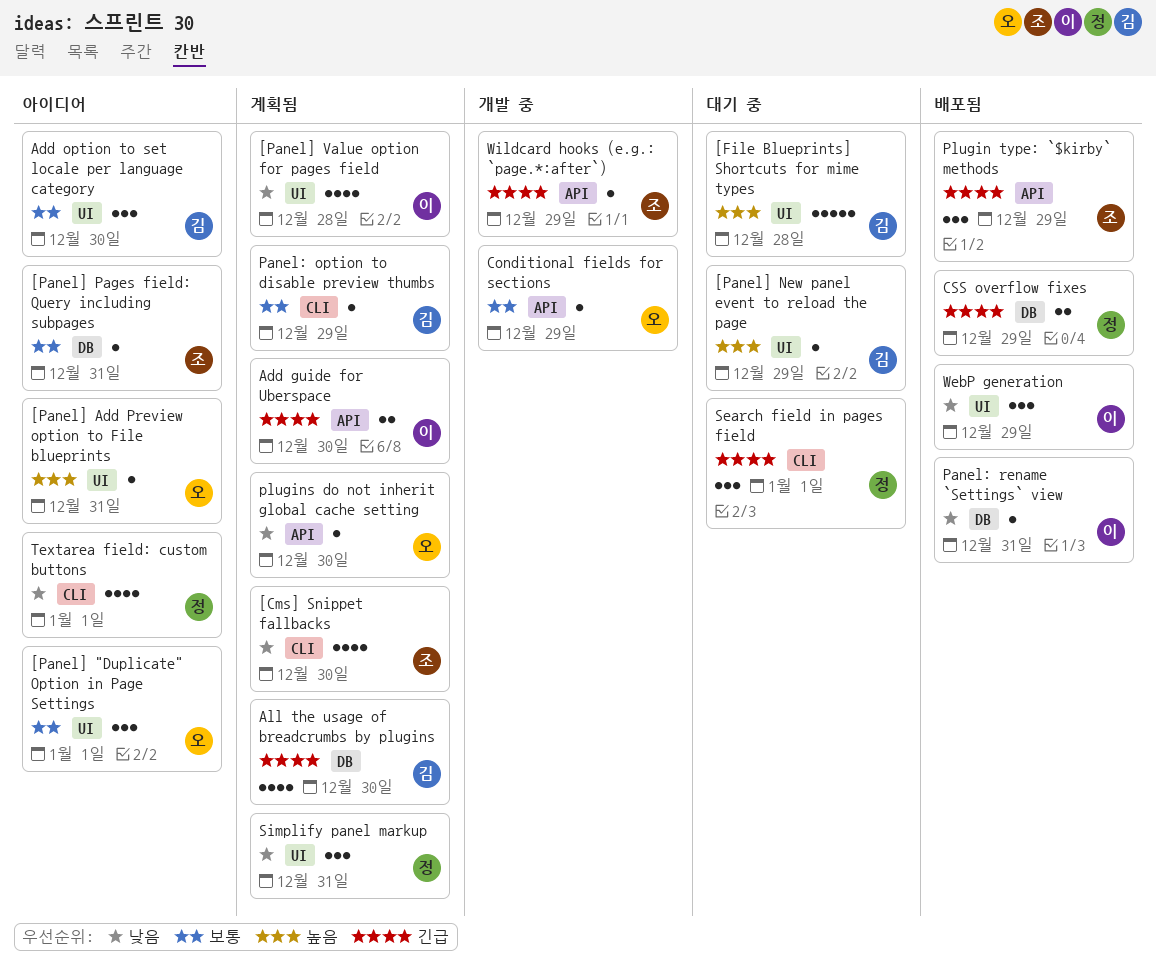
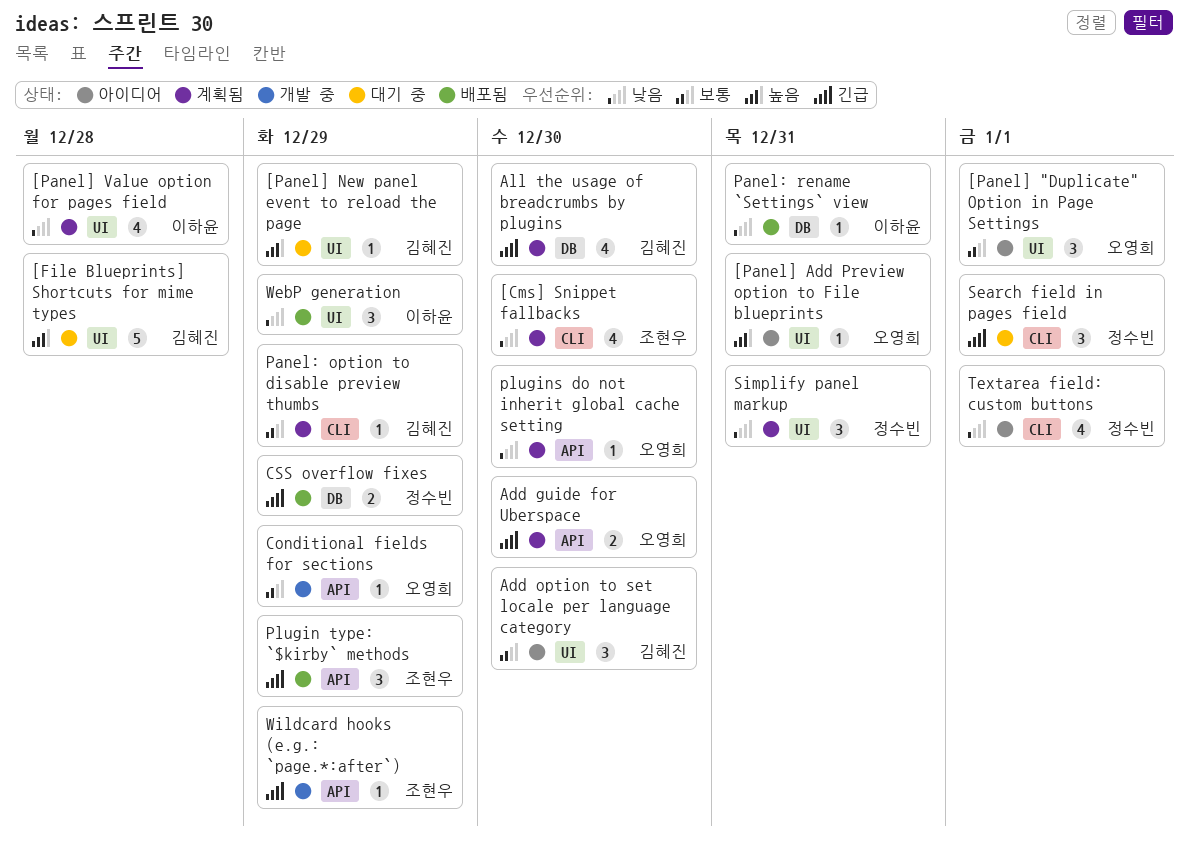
[Panel] Pages field: Query including subpages: present -> none
Add guide for Uberspace, owner: 이하윤 -> 오영희

